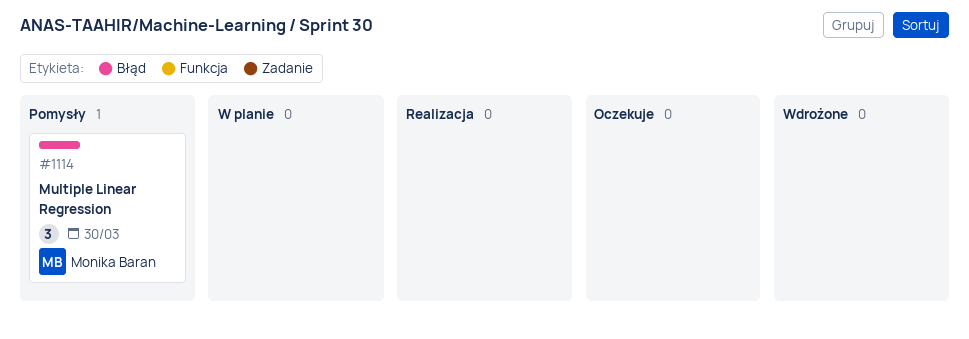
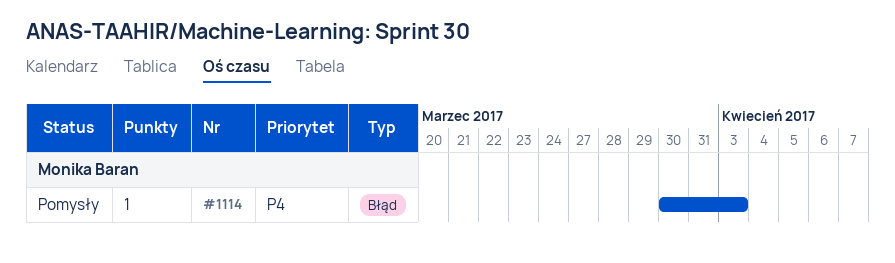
#1114, estimate: 3 -> 1
#1114, due: Mar 30 -> Apr 3

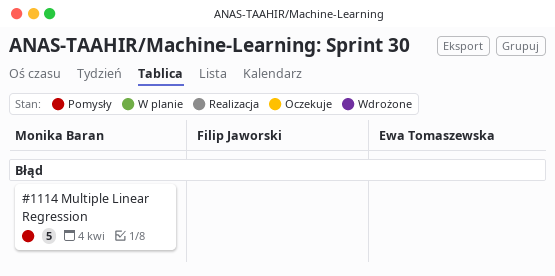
#1114, estimate: 1 -> 5
#1114, due: Apr 3 -> Apr 4

